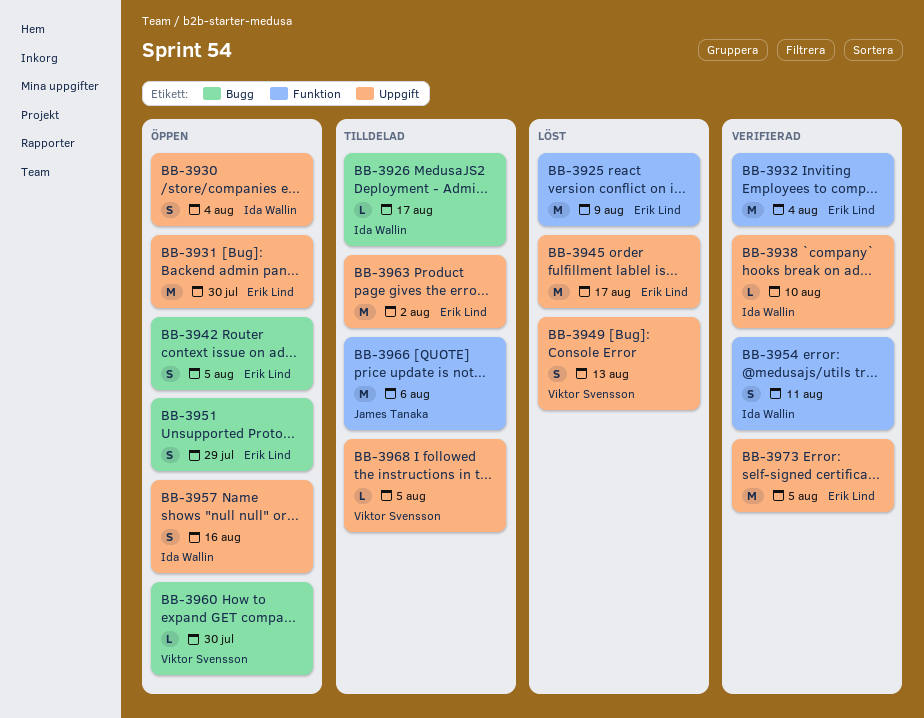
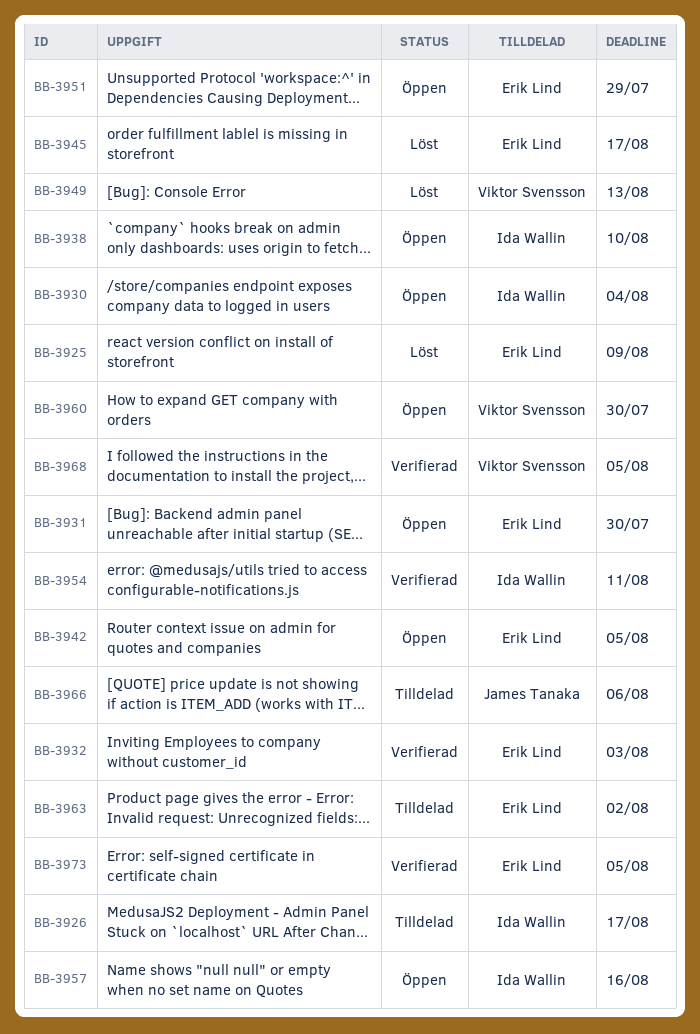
BB-3932, due: Aug 4 -> Aug 3
BB-3938, status: Verifierad -> Öppen
BB-3968, status: Tilldelad -> Verifierad

